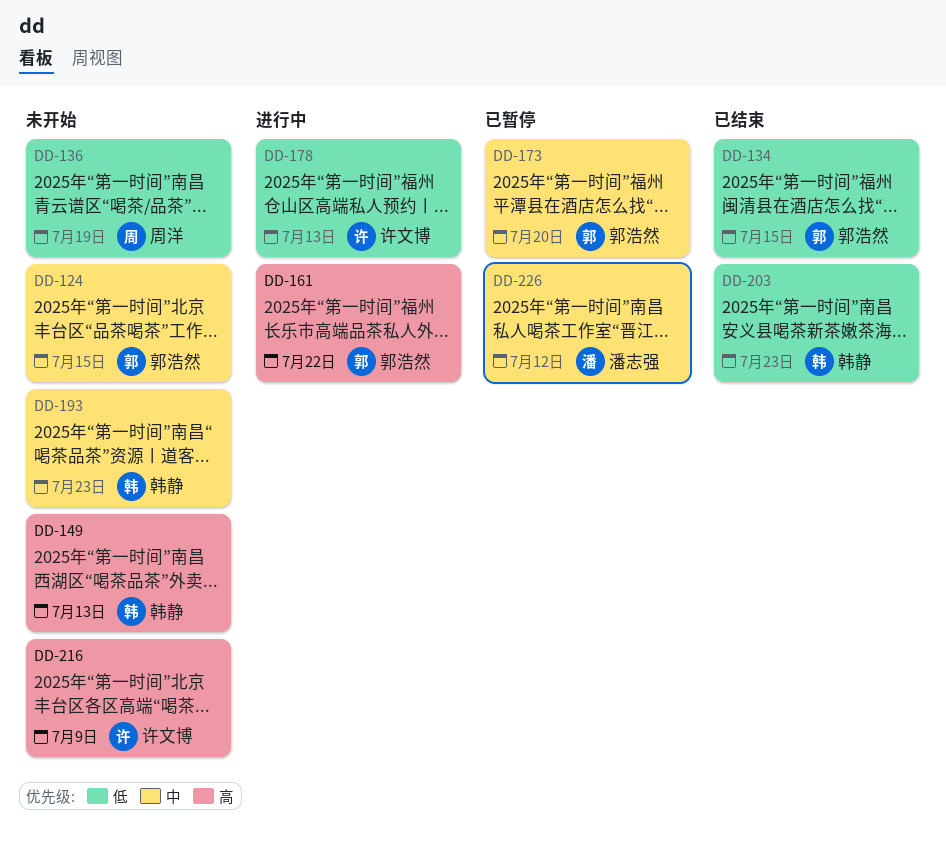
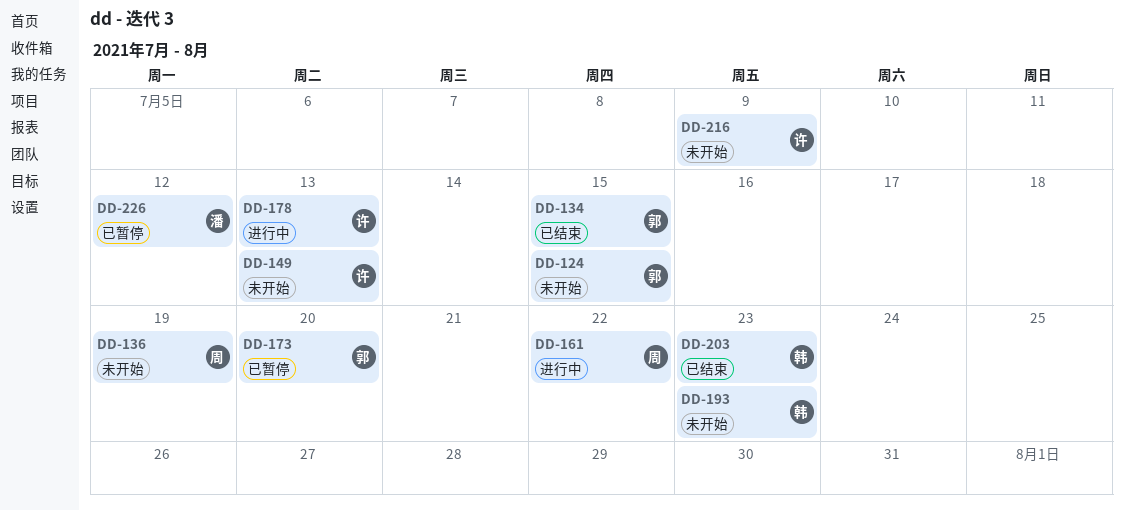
DD-149, owner: 韩静 -> 许文博
DD-161, owner: 郭浩然 -> 周洋

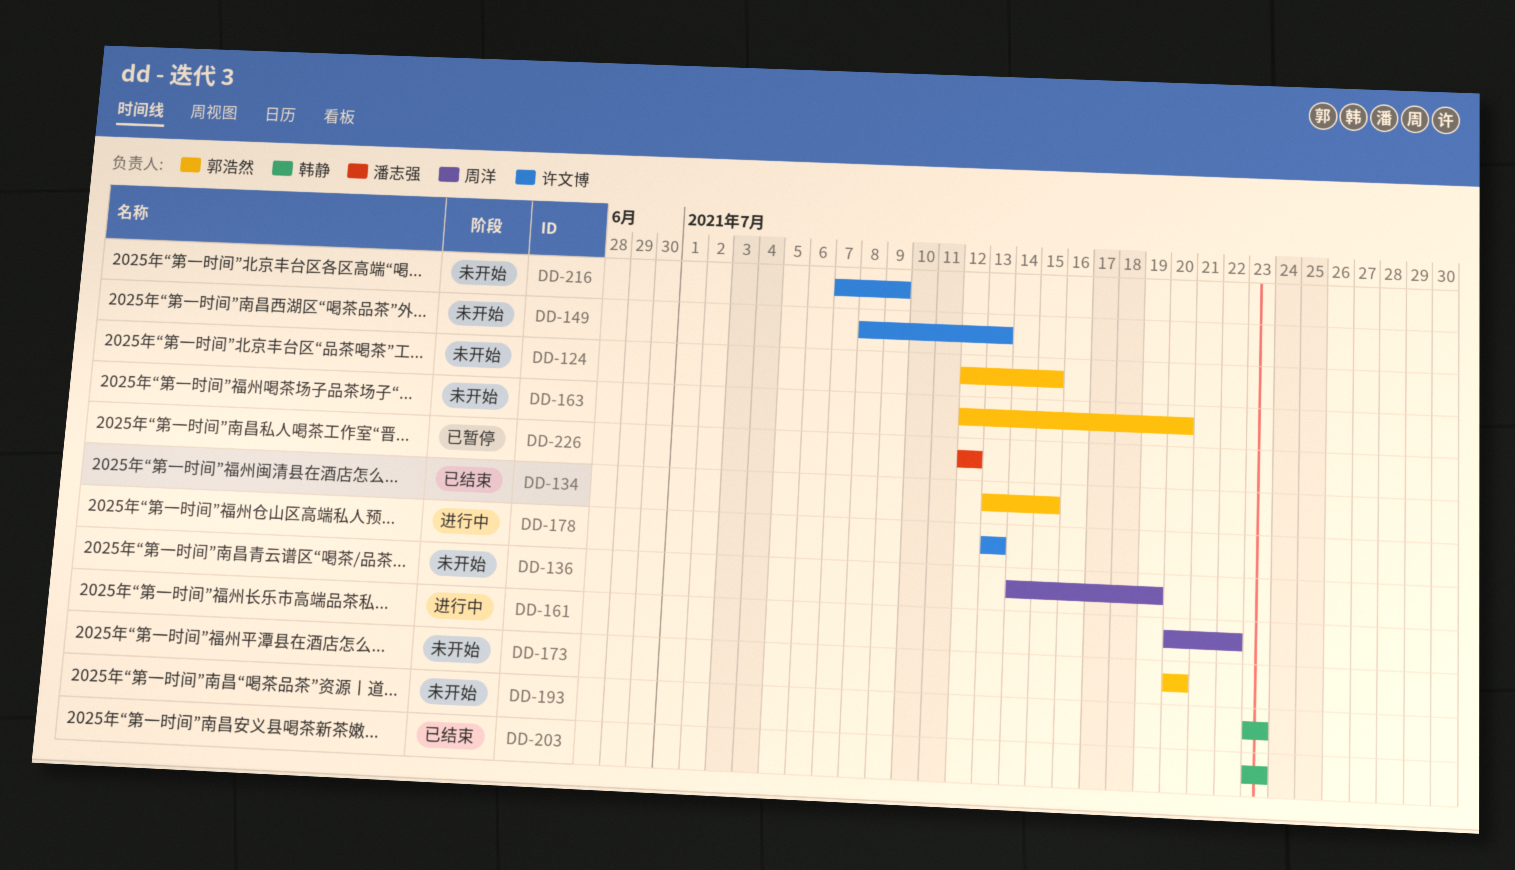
DD-163: none -> present
DD-173, status: 已暂停 -> 未开始

